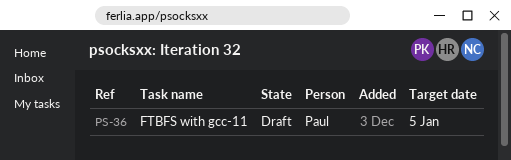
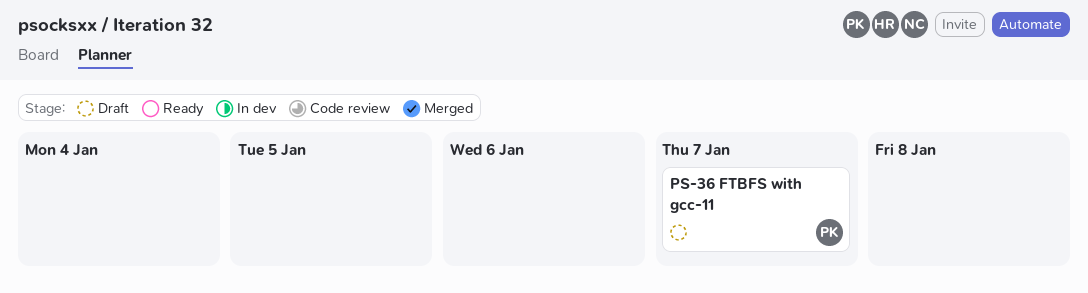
PS-36, due: Jan 5 -> Jan 7

